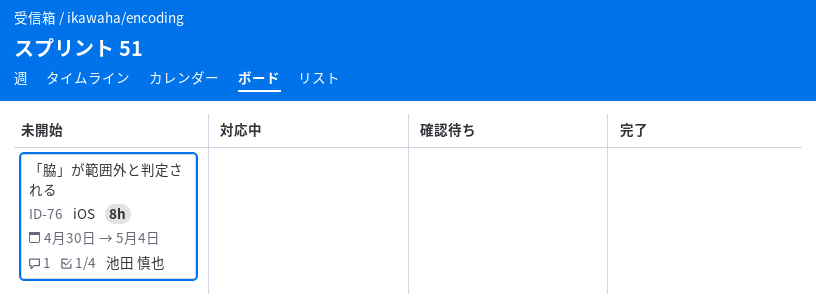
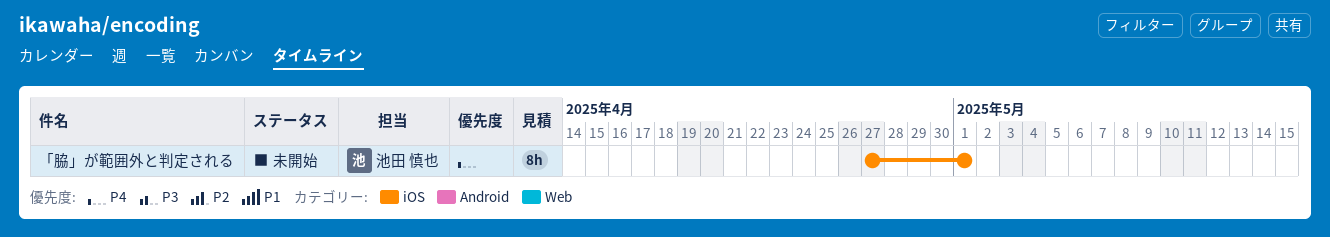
「脇」が範囲外と判定される, start: Apr 30 -> Apr 27
「脇」が範囲外と判定される, due: May 4 -> May 1

